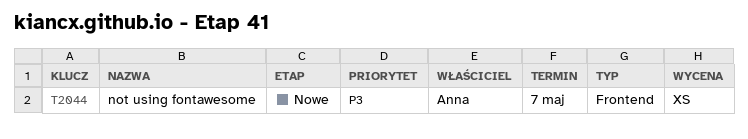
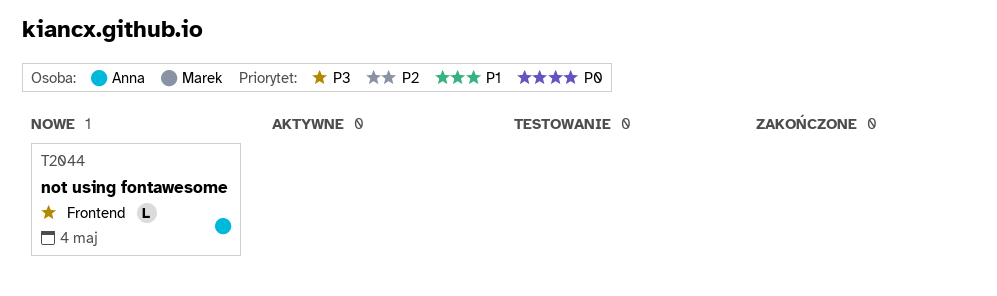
T2044, estimate: XS -> L
T2044, due: May 7 -> May 4

